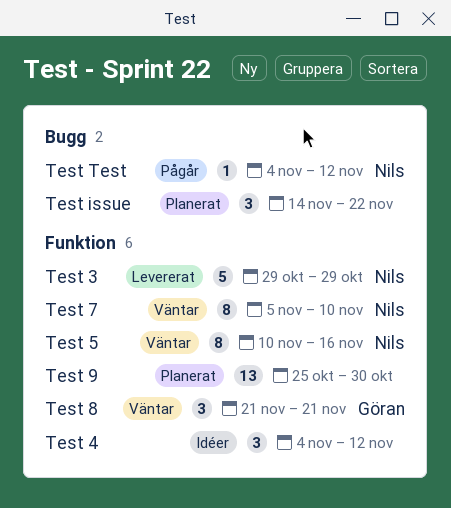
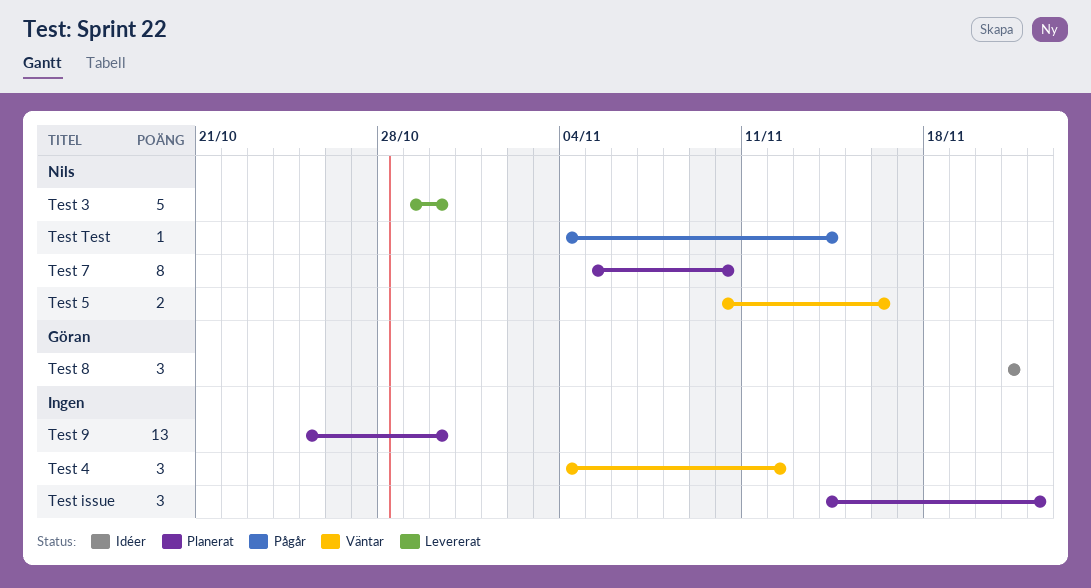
Test 3, due: Oct 29 -> Oct 30
Test 4, status: Idéer -> Väntar
Test 5, estimate: 8 -> 2
Test 7, status: Väntar -> Planerat
Test 8, status: Väntar -> Idéer
Test Test, due: Nov 12 -> Nov 14

